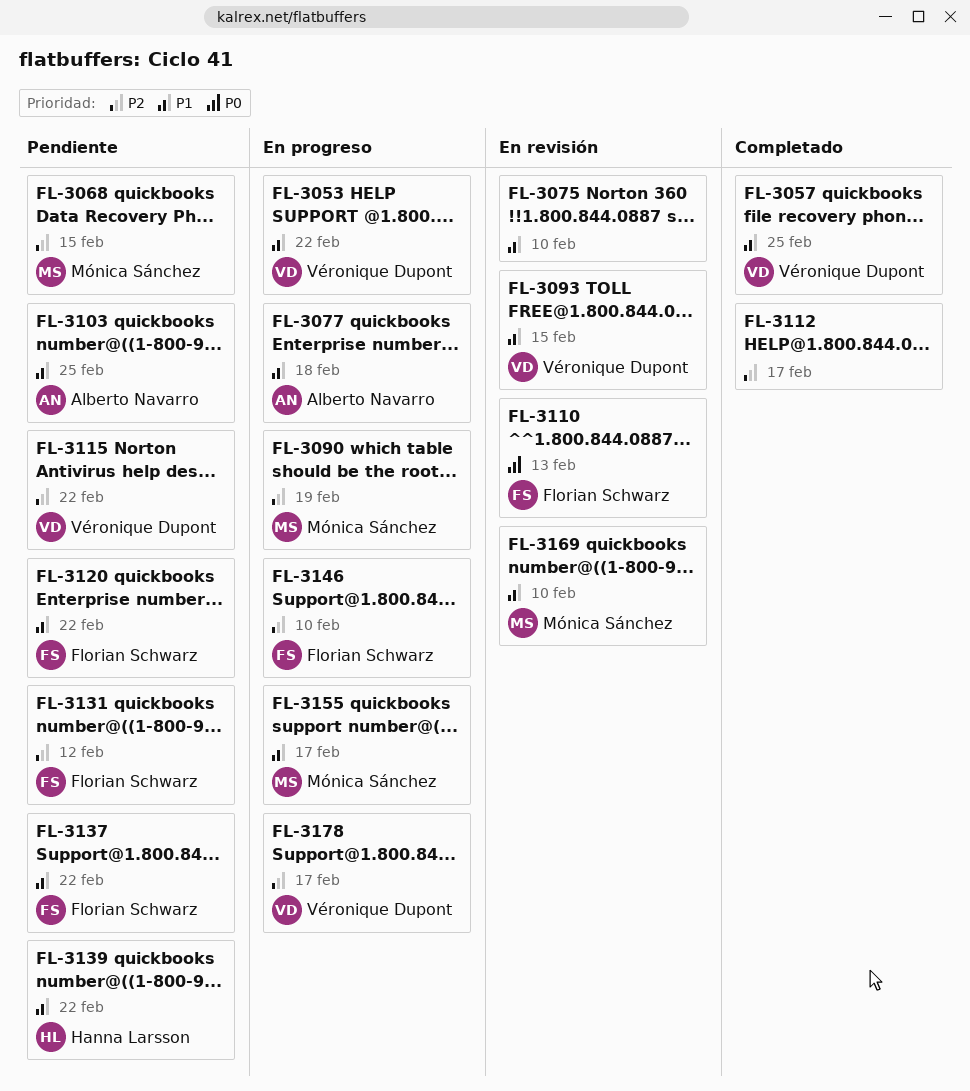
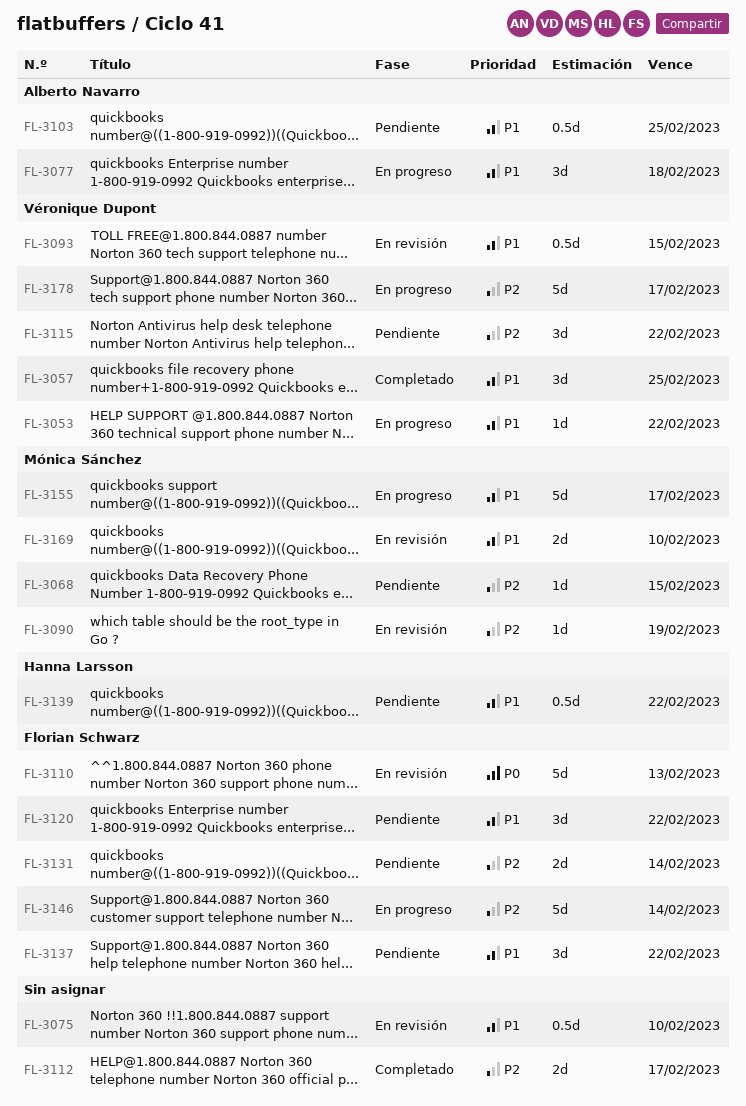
FL-3090, status: En progreso -> En revisión
FL-3131, due: Feb 12 -> Feb 14
FL-3146, due: Feb 10 -> Feb 14

